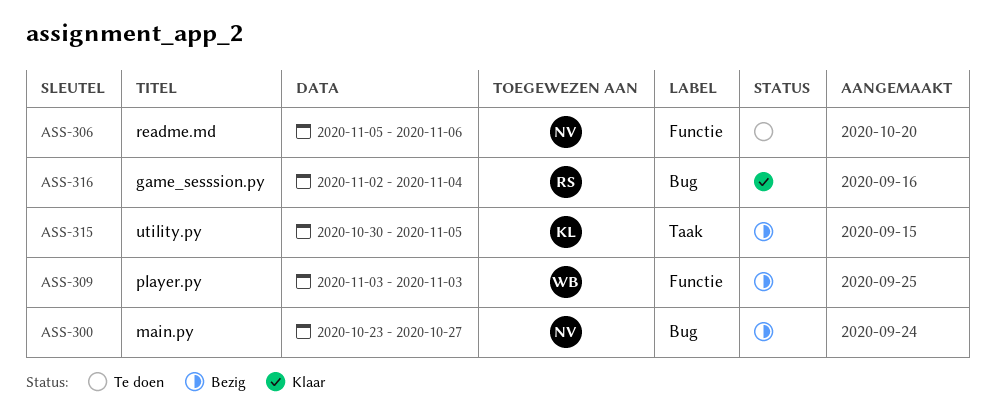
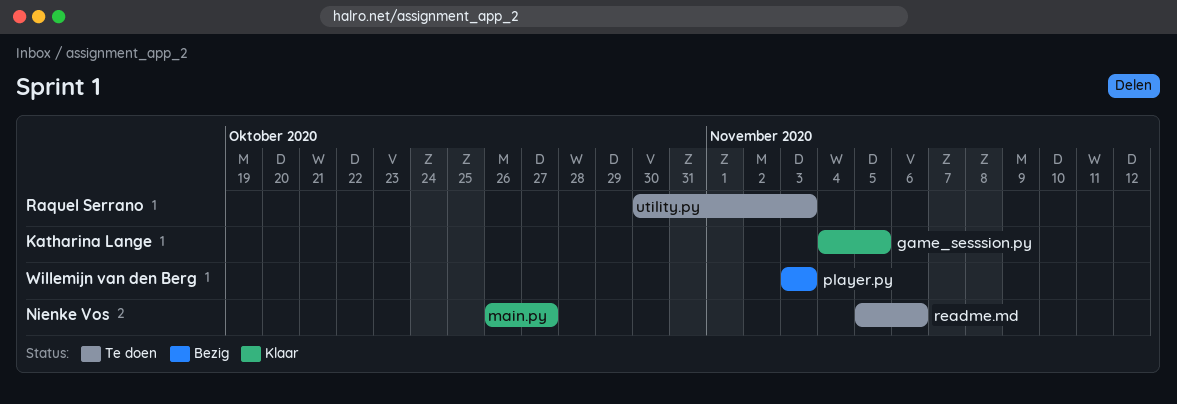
game_sesssion.py, owner: Raquel Serrano -> Katharina Lange
game_sesssion.py, start: Nov 2 -> Nov 4
game_sesssion.py, due: Nov 4 -> Nov 5
main.py, status: Bezig -> Klaar
main.py, start: Oct 23 -> Oct 26
utility.py, status: Bezig -> Te doen
utility.py, owner: Katharina Lange -> Raquel Serrano
utility.py, due: Nov 5 -> Nov 3

